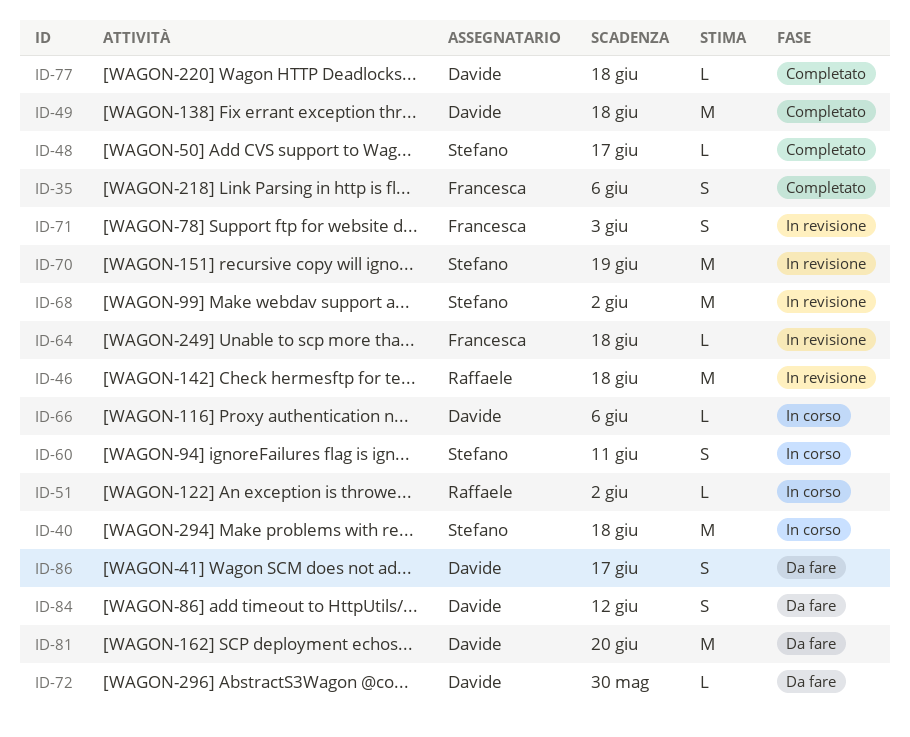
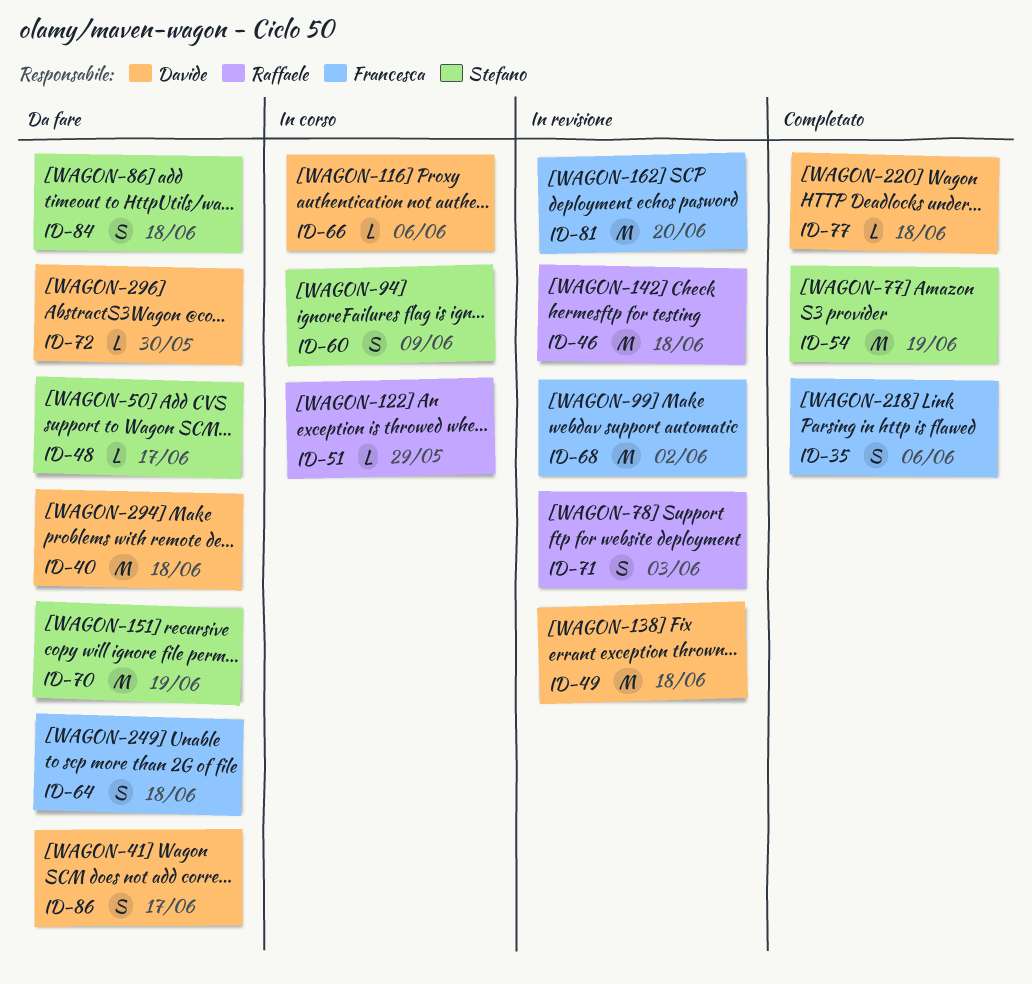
ID-40, status: In corso -> Da fare
ID-40, owner: Stefano -> Davide
ID-48, status: Completato -> Da fare
ID-49, status: Completato -> In revisione
ID-51, due: Jun 2 -> May 29
ID-54: none -> present
ID-60, due: Jun 11 -> Jun 9
ID-64, status: In revisione -> Da fare
ID-64, estimate: L -> S
ID-68, owner: Stefano -> Francesca
ID-70, status: In revisione -> Da fare
ID-71, owner: Francesca -> Raffaele
ID-81, status: Da fare -> In revisione
ID-81, owner: Davide -> Francesca
ID-84, owner: Davide -> Stefano
ID-84, due: Jun 12 -> Jun 18

